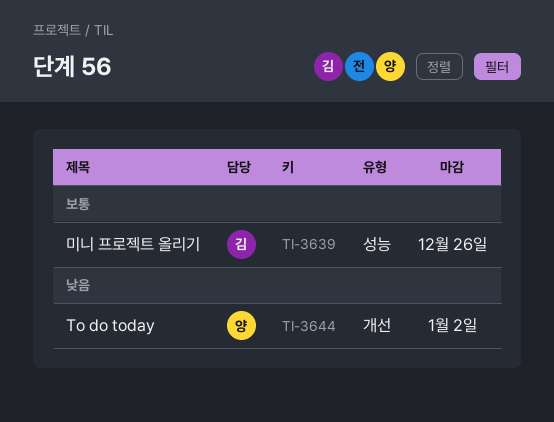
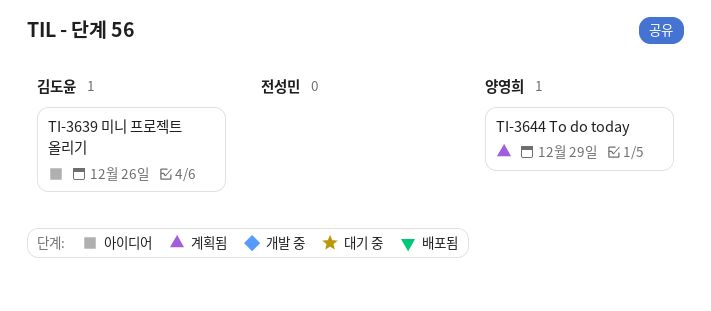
TI-3644, due: Jan 2 -> Dec 29

